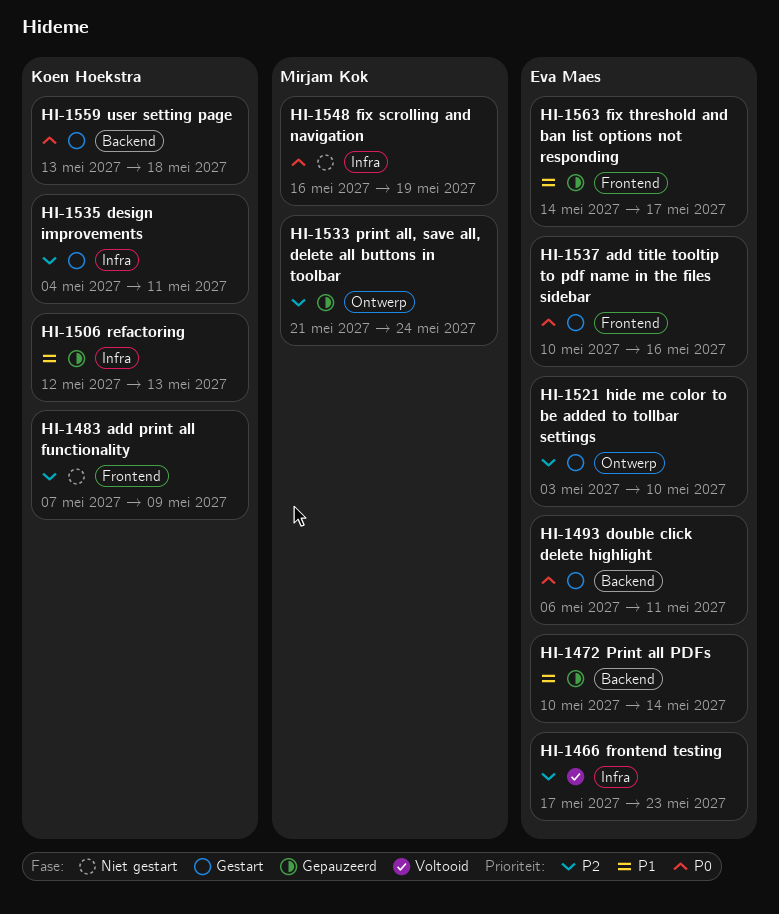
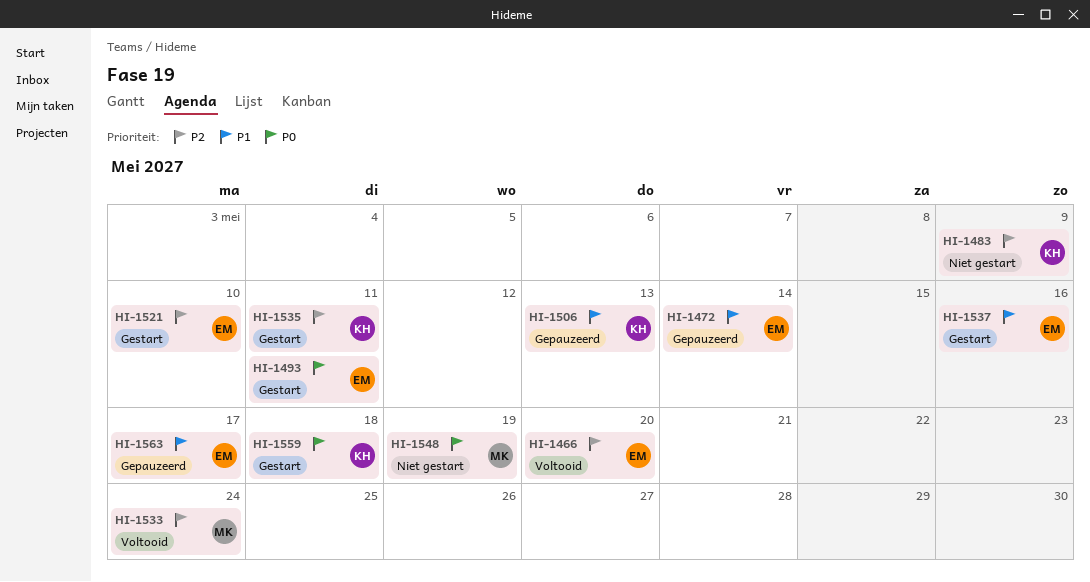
HI-1466, due: May 23 -> May 20
HI-1533, status: Gepauzeerd -> Voltooid
HI-1537, priority: P0 -> P1

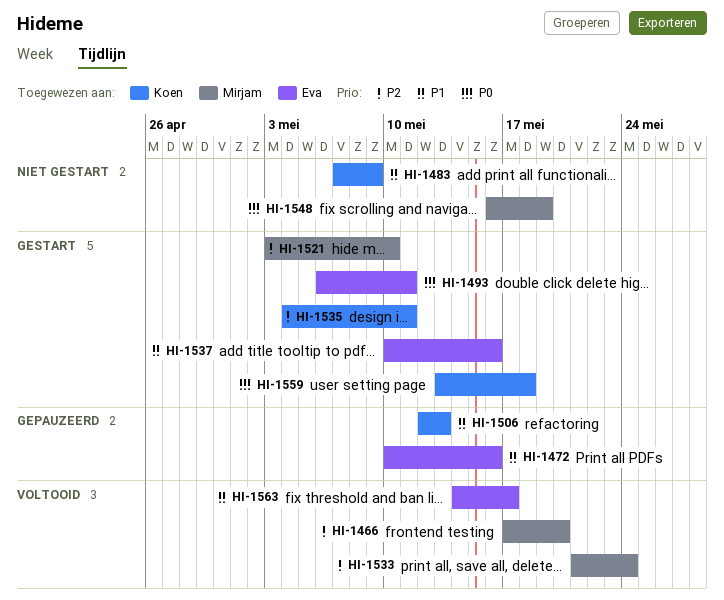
HI-1466, owner: Eva -> Mirjam
HI-1472, due: May 14 -> May 16
HI-1483, priority: P2 -> P1
HI-1521, owner: Eva -> Mirjam
HI-1563, status: Gepauzeerd -> Voltooid

